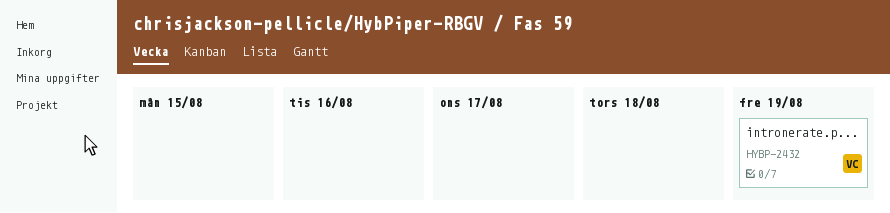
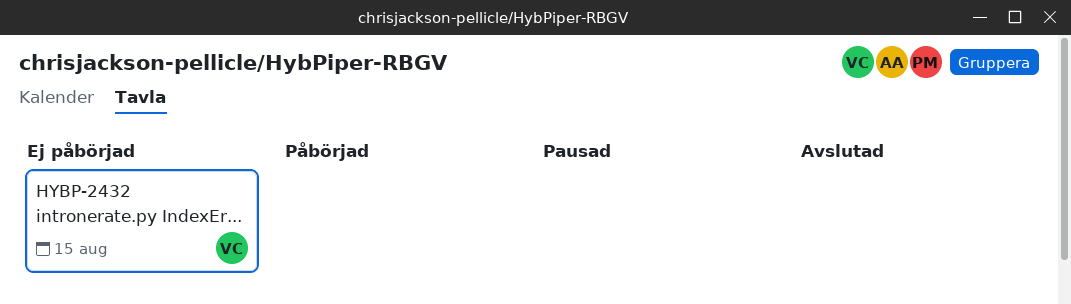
HYBP-2432, due: Aug 19 -> Aug 15

